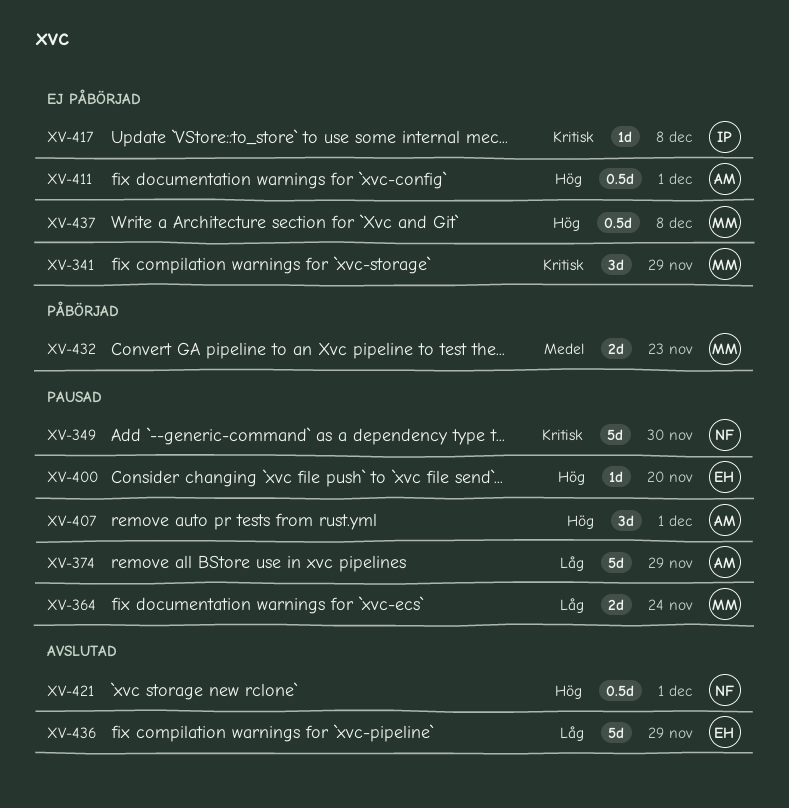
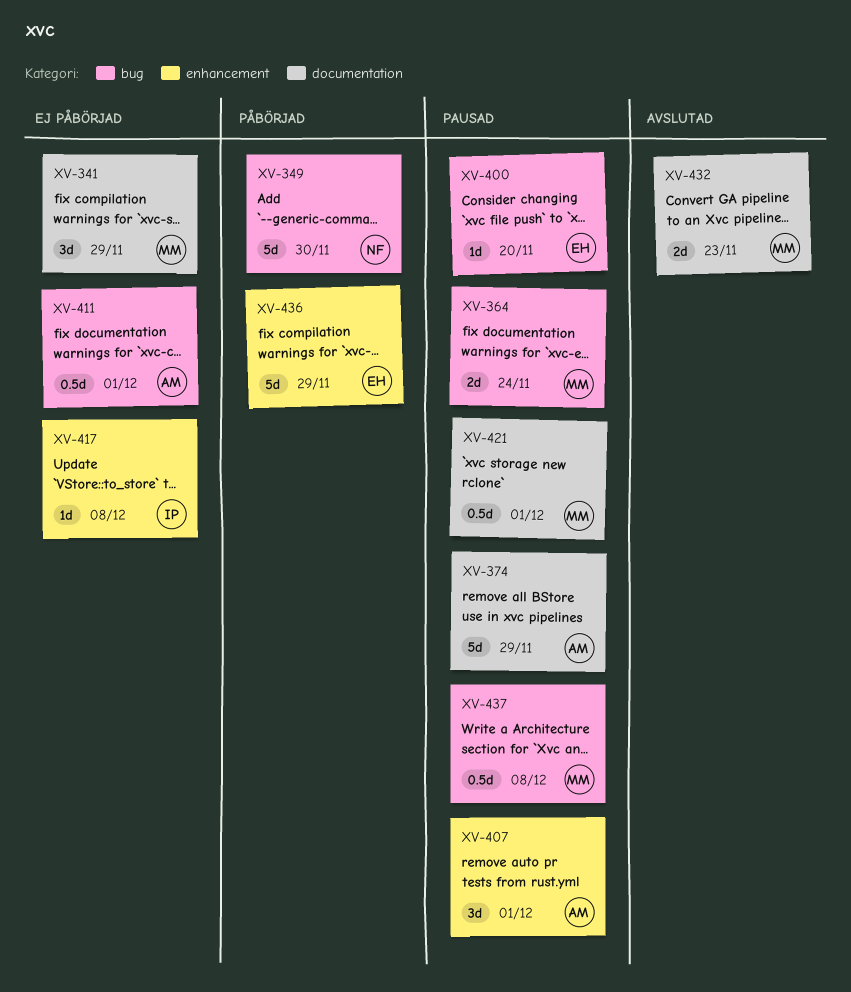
XV-349, status: Pausad -> Påbörjad
XV-421, status: Avslutad -> Pausad
XV-421, owner: NF -> MM
XV-432, status: Påbörjad -> Avslutad
XV-436, status: Avslutad -> Påbörjad
XV-437, status: Ej påbörjad -> Pausad

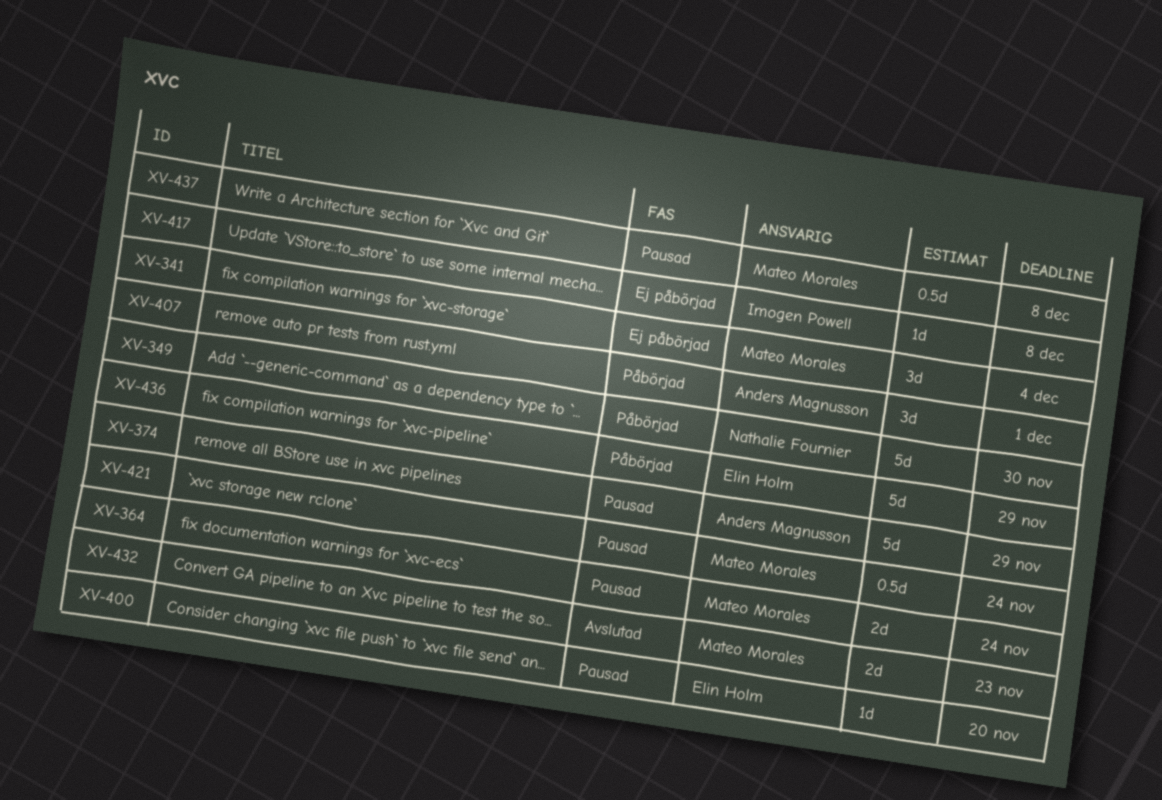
XV-341, due: Nov 29 -> Dec 4
XV-407, status: Pausad -> Påbörjad
XV-411: present -> none
XV-421, due: Dec 1 -> Nov 24

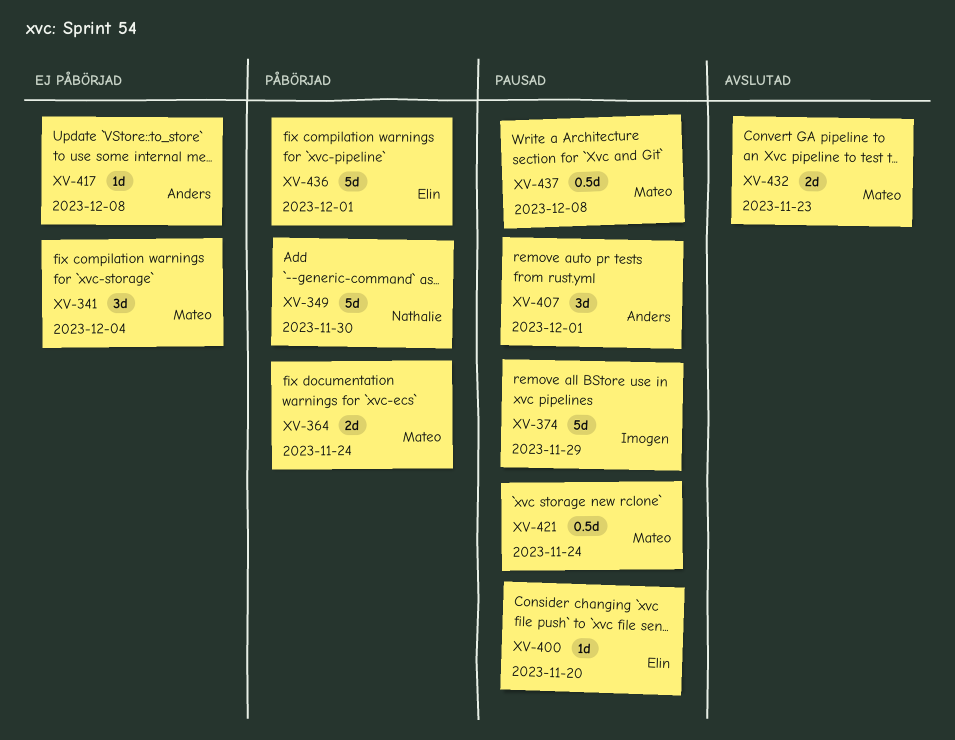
XV-364, status: Pausad -> Påbörjad
XV-374, owner: Anders Magnusson -> Imogen Powell
XV-407, status: Påbörjad -> Pausad
XV-417, owner: Imogen Powell -> Anders Magnusson
XV-436, due: Nov 29 -> Dec 1

